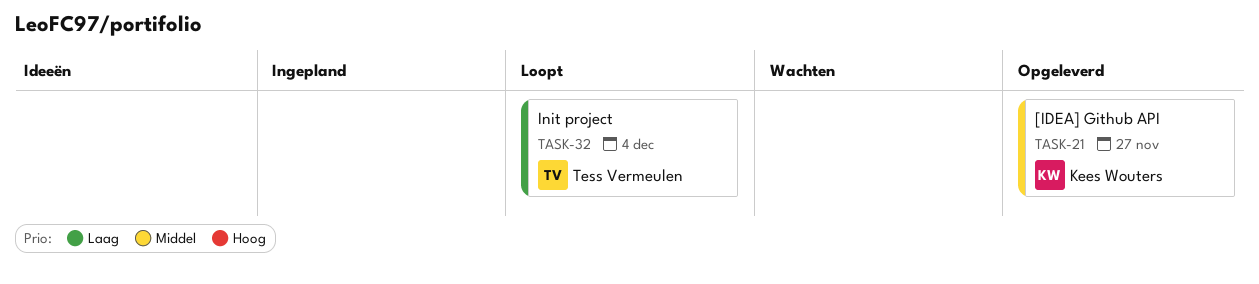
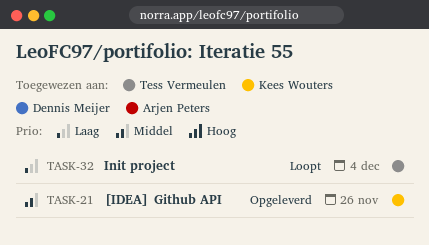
TASK-21, due: Nov 27 -> Nov 26

